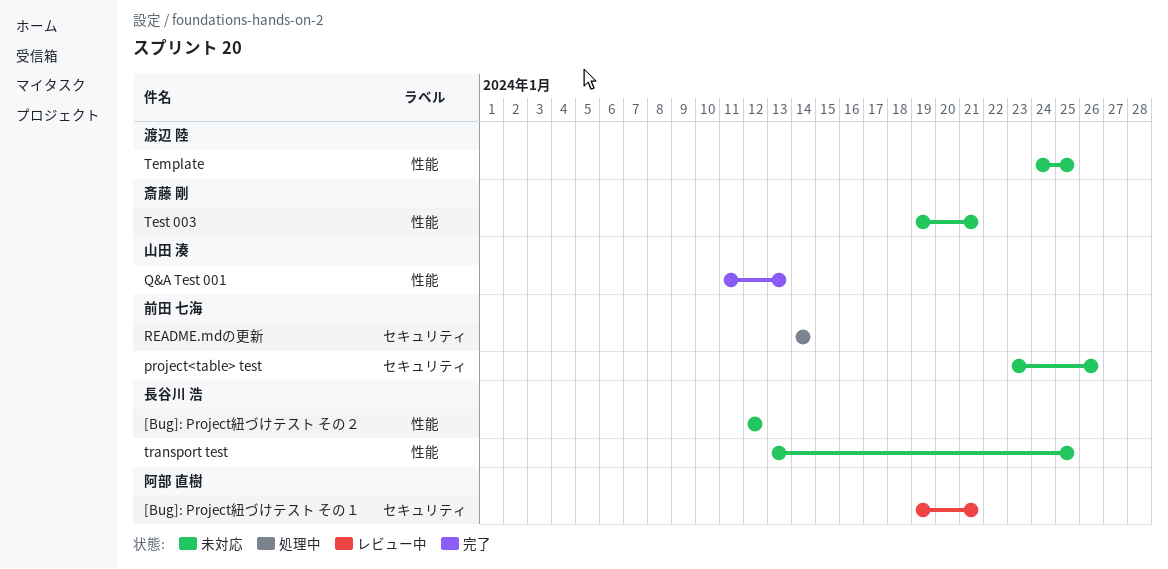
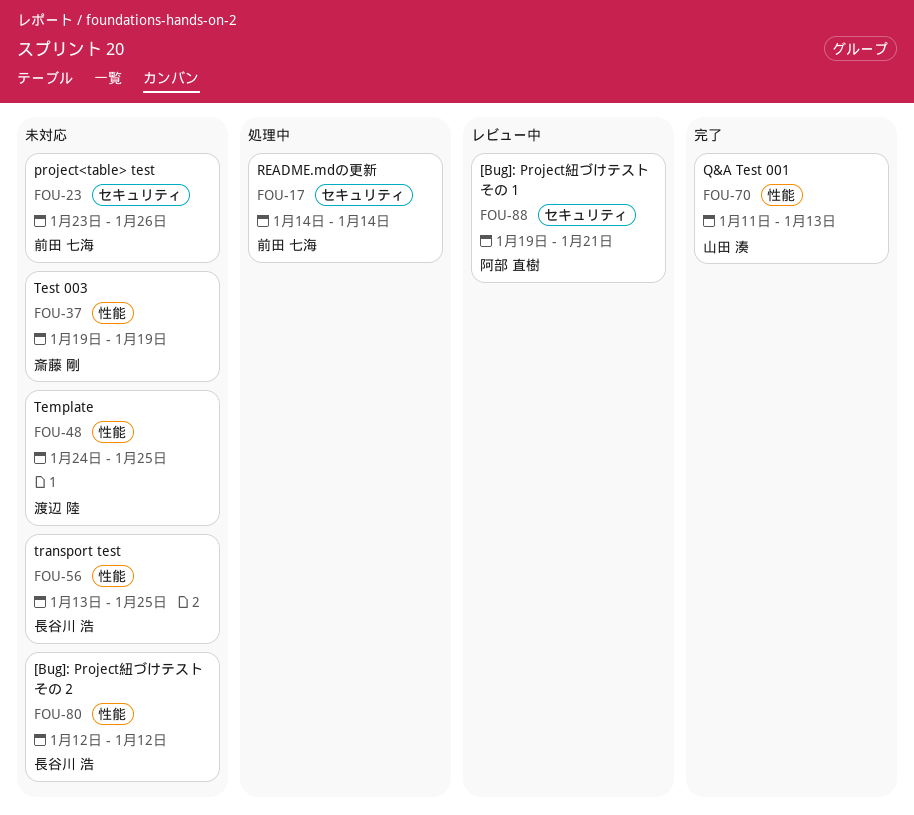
Test 003, due: Jan 21 -> Jan 19

